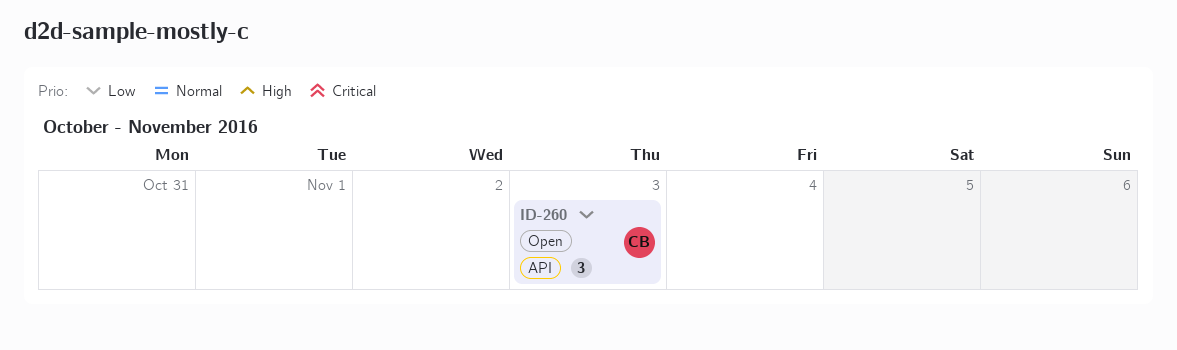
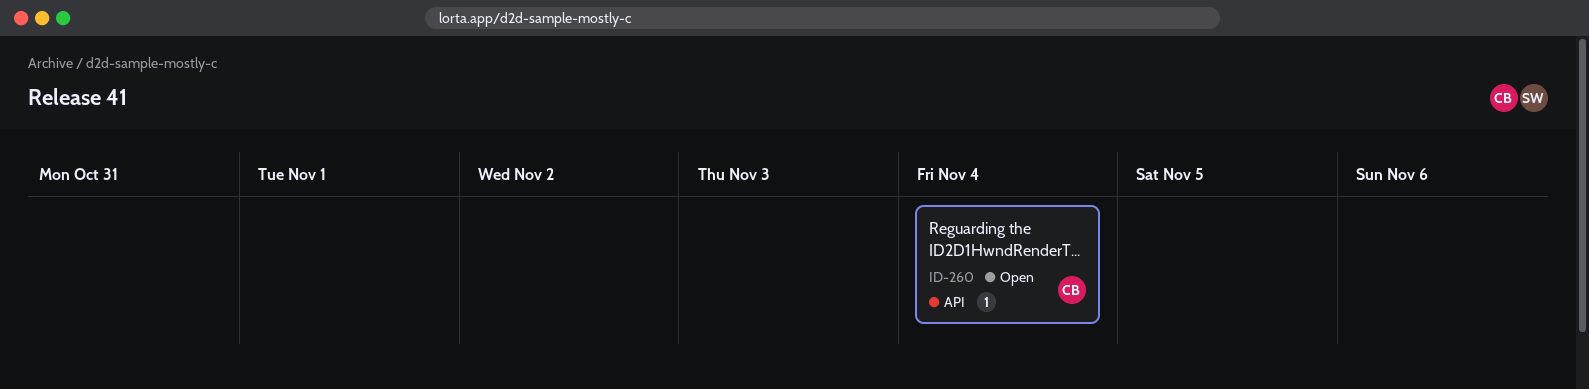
ID-260, estimate: 3 -> 1
ID-260, due: Nov 3 -> Nov 4

